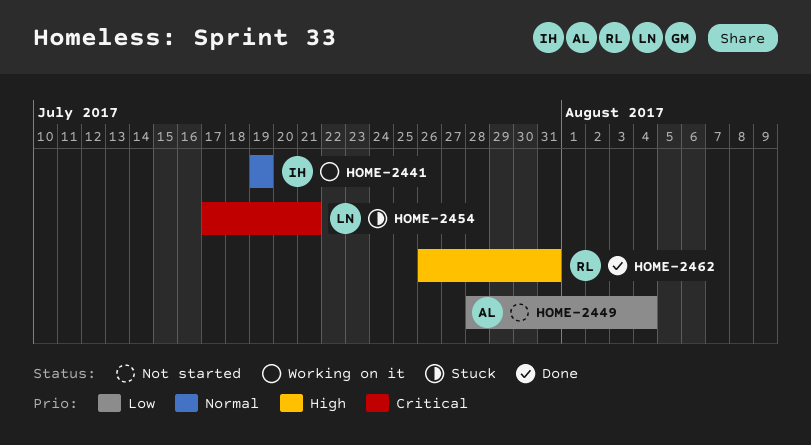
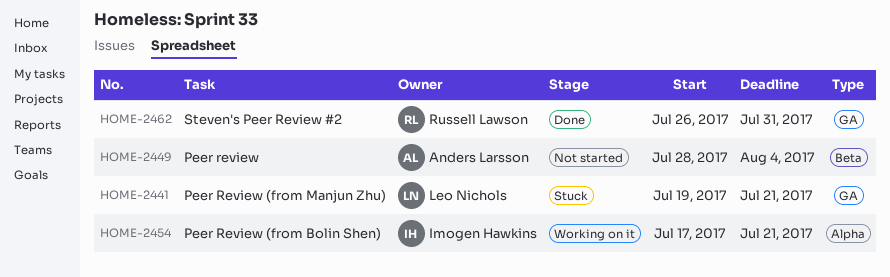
HOME-2441, status: Working on it -> Stuck
HOME-2441, owner: Imogen Hawkins -> Leo Nichols
HOME-2441, due: Jul 19 -> Jul 21
HOME-2454, status: Stuck -> Working on it
HOME-2454, owner: Leo Nichols -> Imogen Hawkins

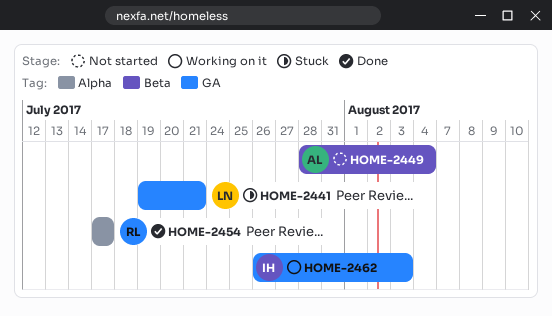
HOME-2454, status: Working on it -> Done
HOME-2454, owner: Imogen Hawkins -> Russell Lawson
HOME-2454, due: Jul 21 -> Jul 17
HOME-2462, status: Done -> Working on it
HOME-2462, owner: Russell Lawson -> Imogen Hawkins
HOME-2462, due: Jul 31 -> Aug 3

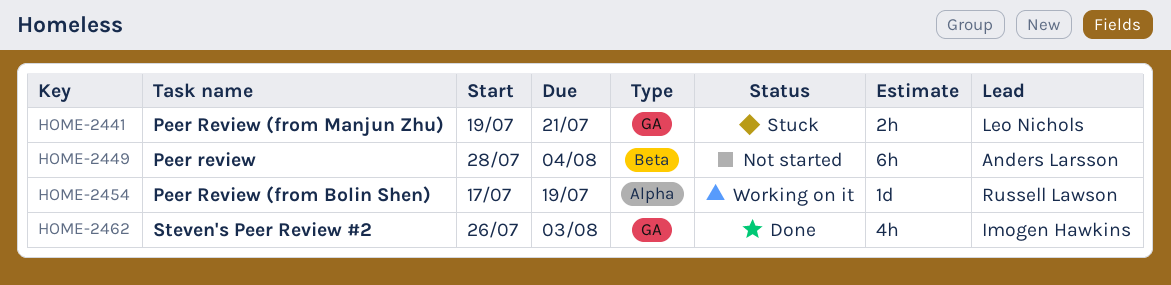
HOME-2454, status: Done -> Working on it
HOME-2454, due: Jul 17 -> Jul 19
HOME-2462, status: Working on it -> Done

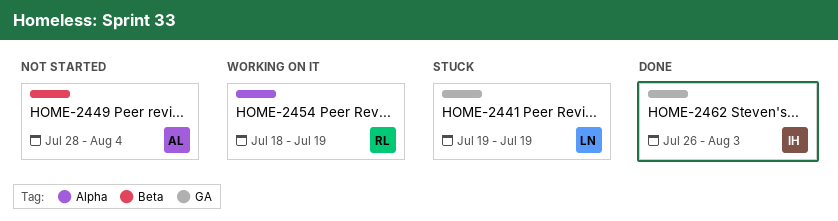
HOME-2441, due: Jul 21 -> Jul 19
HOME-2454, start: Jul 17 -> Jul 18

